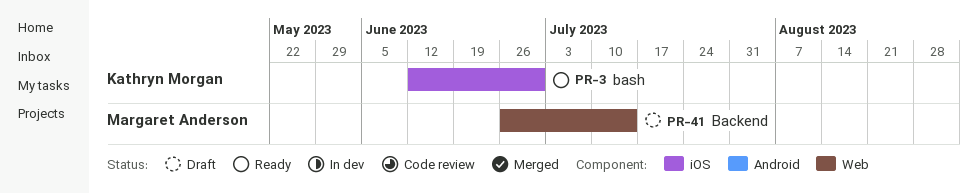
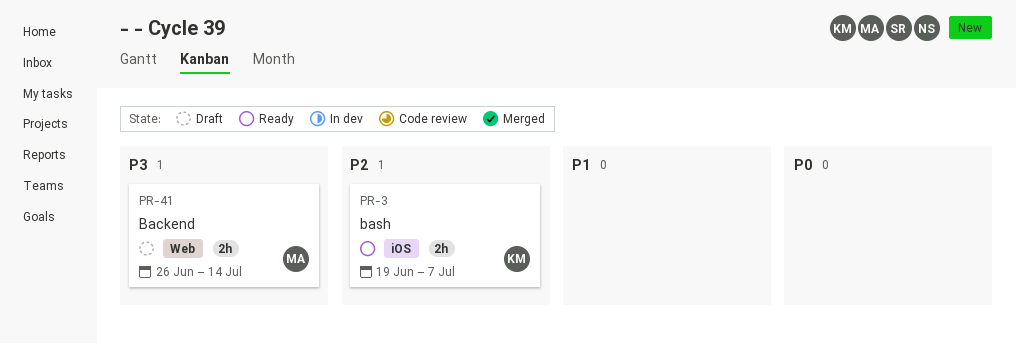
PR-3, start: Jun 12 -> Jun 19
PR-3, due: Jun 30 -> Jul 7

